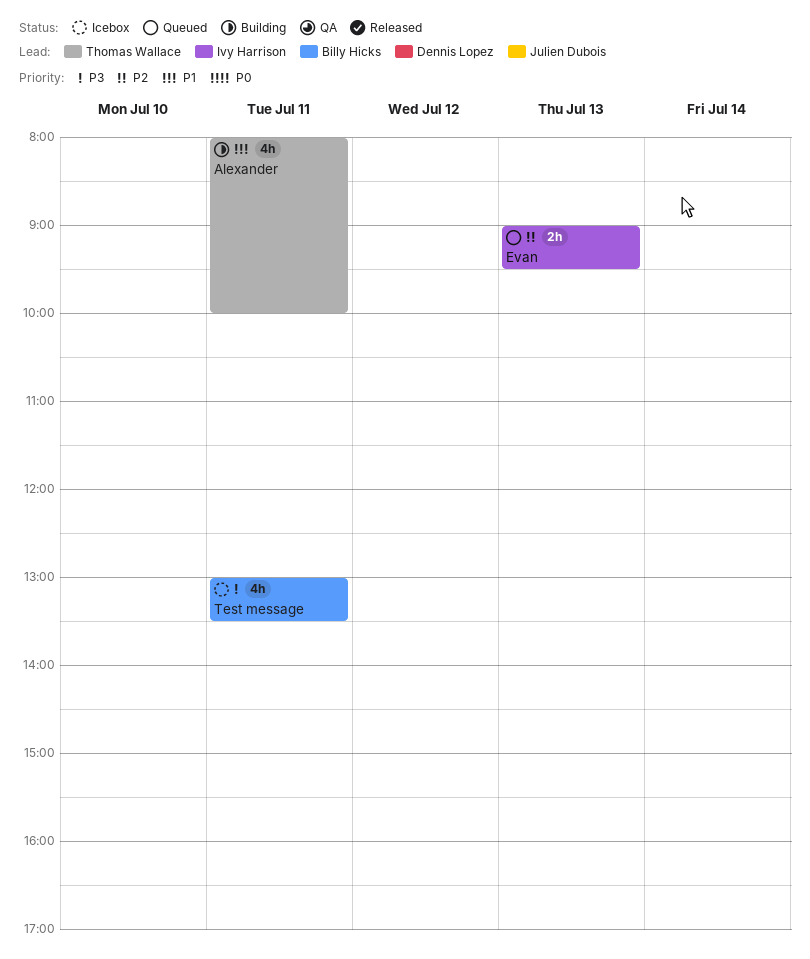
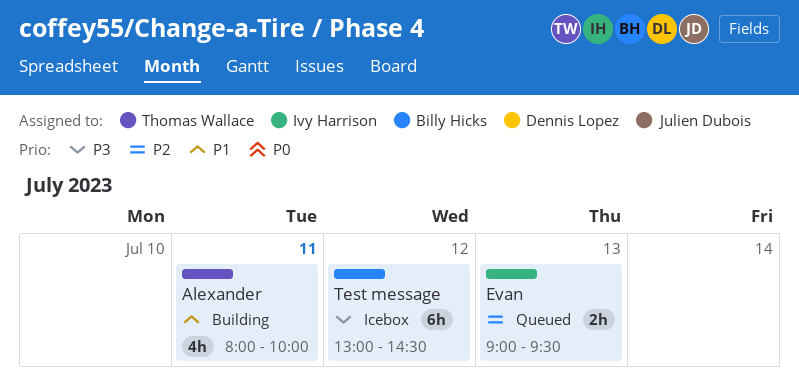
Test message, estimate: 4h -> 6h
Test message, day: Jul 11 -> Jul 12
Test message, ends: 13:30 -> 14:30

